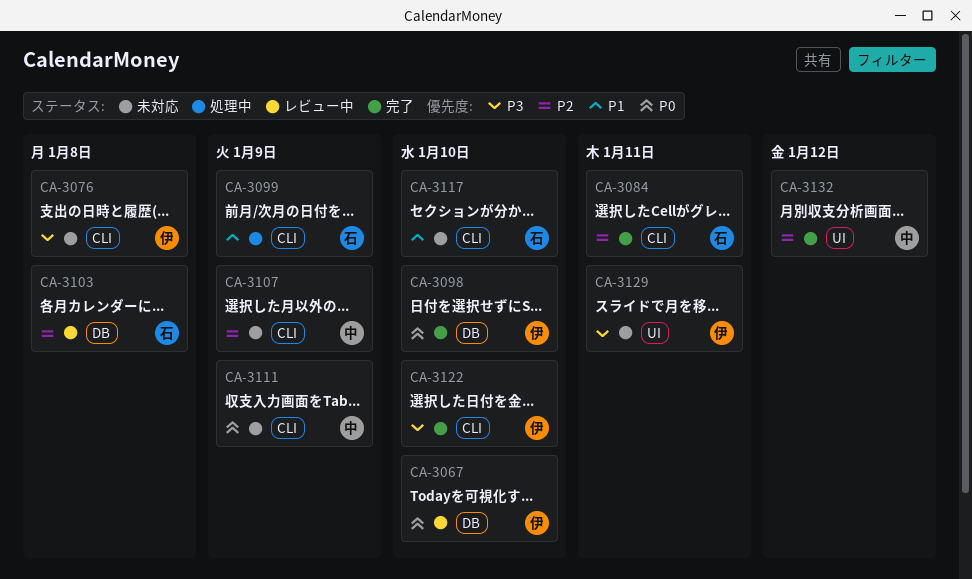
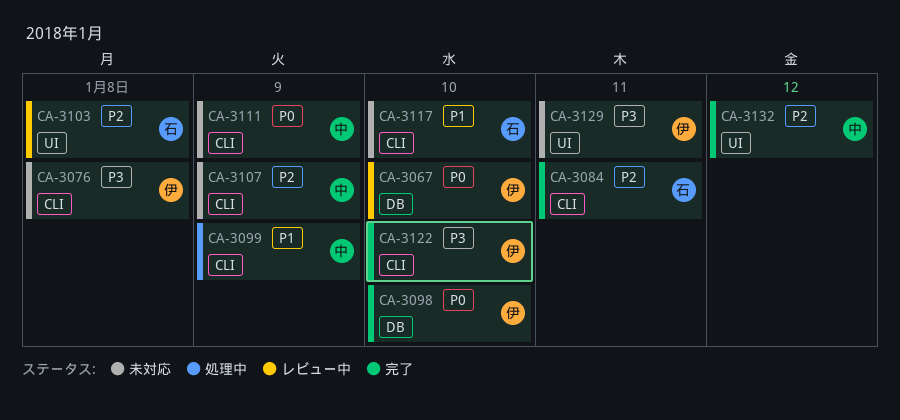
CA-3099, owner: 石 -> 中
CA-3103, label: DB -> UI

